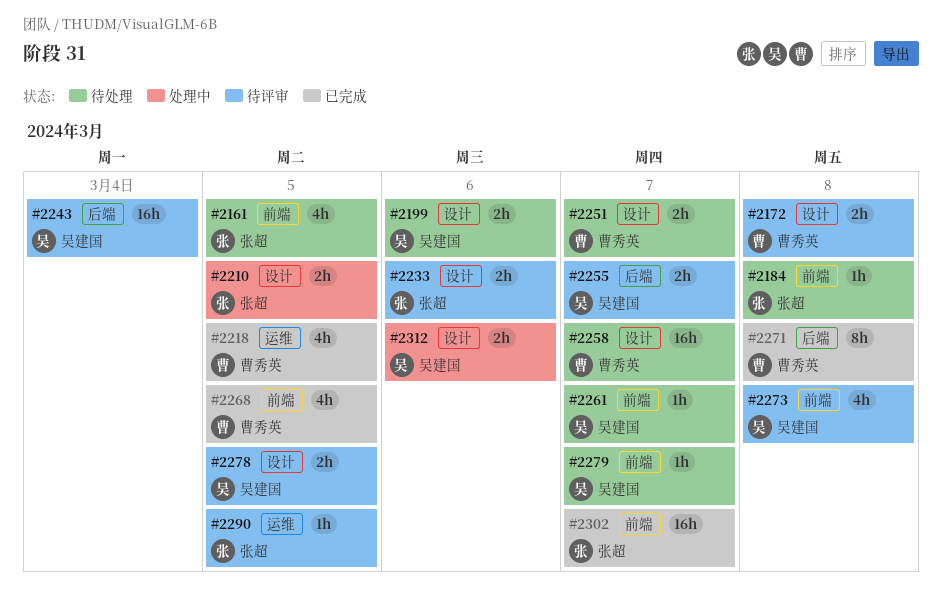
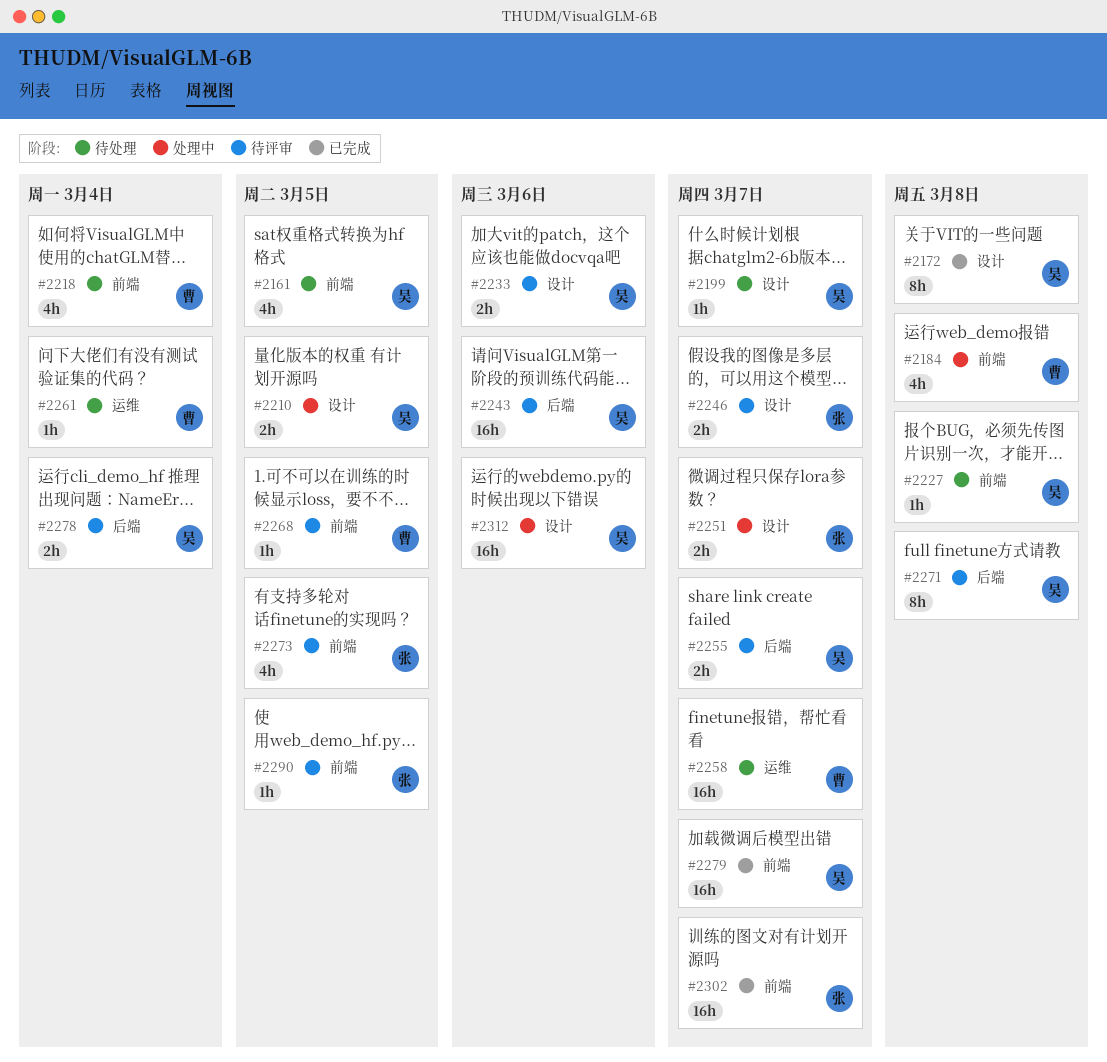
#2161, owner: 张超 -> 吴建国
#2172, status: 待评审 -> 已完成
#2172, owner: 曹秀英 -> 吴建国
#2172, estimate: 2h -> 8h
#2184, status: 待处理 -> 处理中
#2184, owner: 张超 -> 曹秀英
#2184, estimate: 1h -> 4h
#2199, estimate: 2h -> 1h
#2199, due: Mar 6 -> Mar 7
#2210, owner: 张超 -> 吴建国
#2218, status: 已完成 -> 待处理
#2218, label: 运维 -> 前端
#2218, due: Mar 5 -> Mar 4
#2227: none -> present
#2233, owner: 张超 -> 吴建国
#2243, due: Mar 4 -> Mar 6
#2246: none -> present
#2251, status: 待处理 -> 处理中
#2251, owner: 曹秀英 -> 张超
#2258, label: 设计 -> 运维
#2261, owner: 吴建国 -> 曹秀英
#2261, label: 前端 -> 运维
#2261, due: Mar 7 -> Mar 4
#2268, status: 已完成 -> 待评审
#2268, estimate: 4h -> 1h
#2271, status: 已完成 -> 待评审
#2271, owner: 曹秀英 -> 吴建国
#2273, owner: 吴建国 -> 张超
#2273, due: Mar 8 -> Mar 5
#2278, label: 设计 -> 后端
#2278, due: Mar 5 -> Mar 4
#2279, status: 待处理 -> 已完成
#2279, estimate: 1h -> 16h
#2290, label: 运维 -> 前端
#2312, estimate: 2h -> 16h

